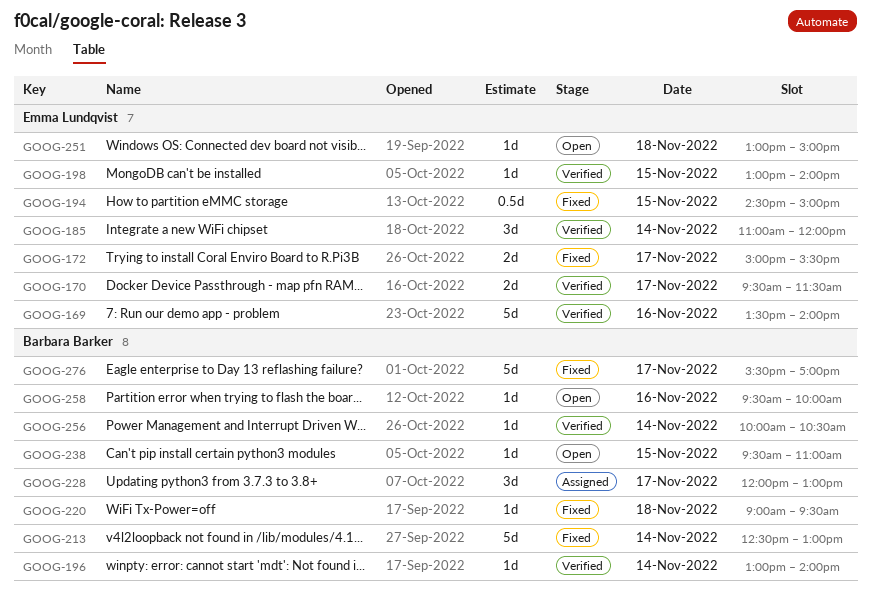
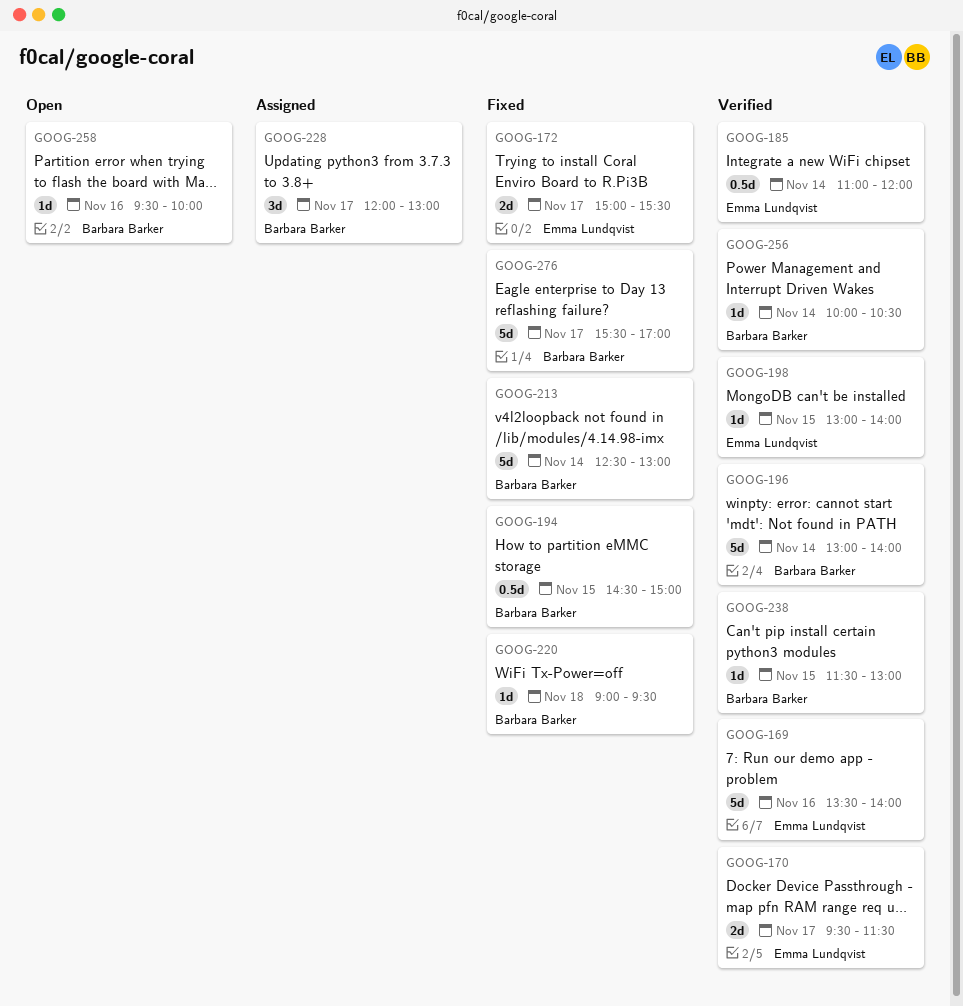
GOOG-185, estimate: 3d -> 0.5d
GOOG-194, owner: Emma Lundqvist -> Barbara Barker
GOOG-196, estimate: 1d -> 5d
GOOG-238, status: Open -> Verified
GOOG-238, begins: 09:30 -> 11:30
GOOG-238, ends: 11:00 -> 13:00
GOOG-251: present -> none

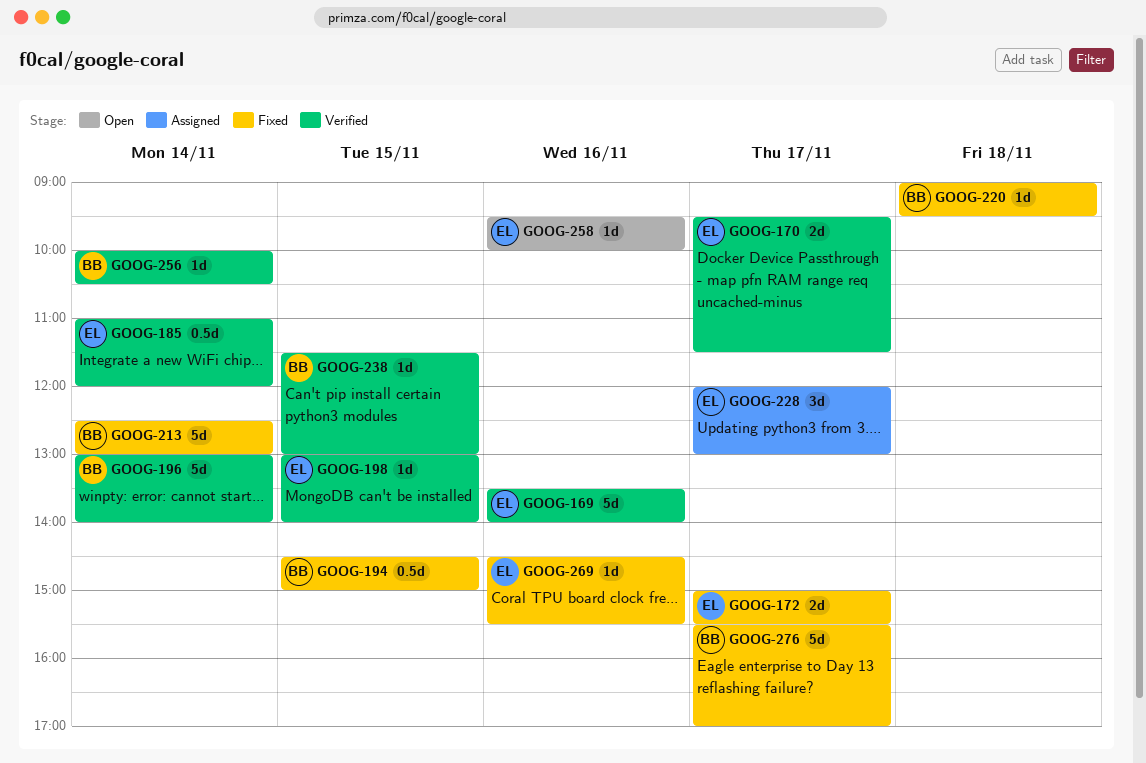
GOOG-228, owner: Barbara Barker -> Emma Lundqvist
GOOG-258, owner: Barbara Barker -> Emma Lundqvist
GOOG-269: none -> present

